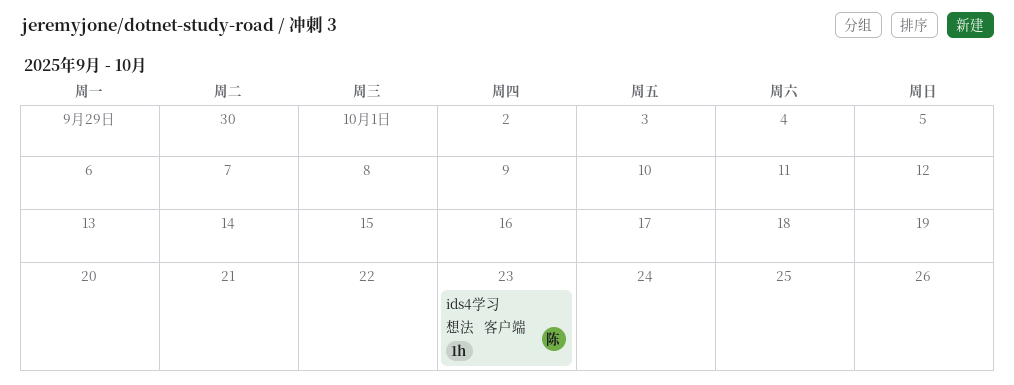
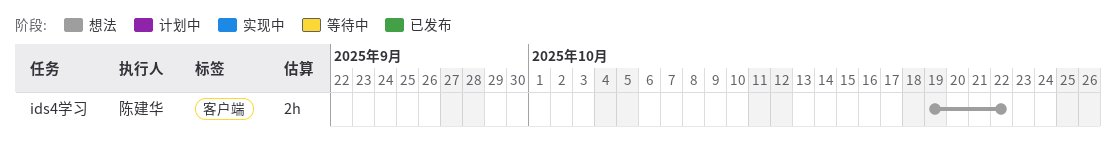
ids4学习, estimate: 1h -> 2h
ids4学习, due: Oct 23 -> Oct 22

